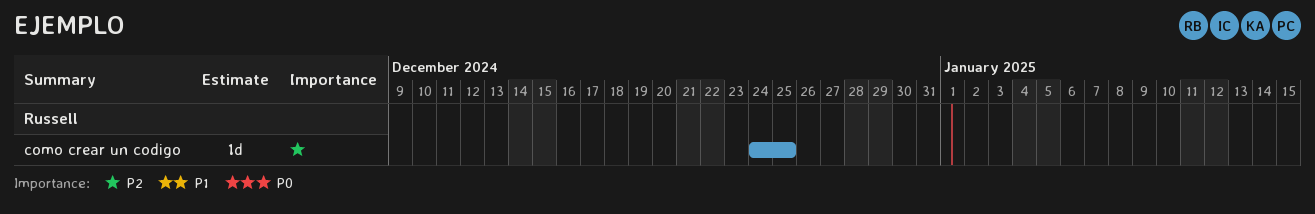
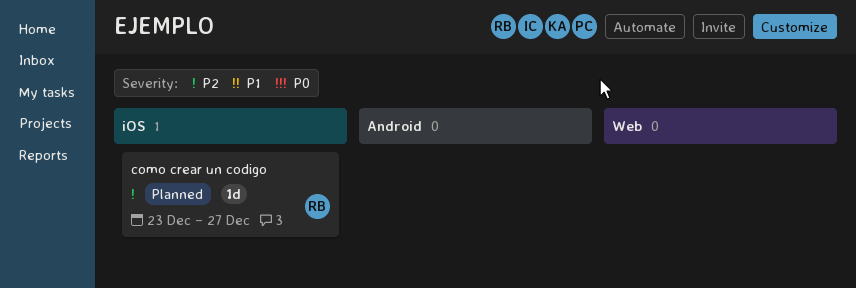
como crear un codigo, start: Dec 24 -> Dec 23
como crear un codigo, due: Dec 25 -> Dec 27

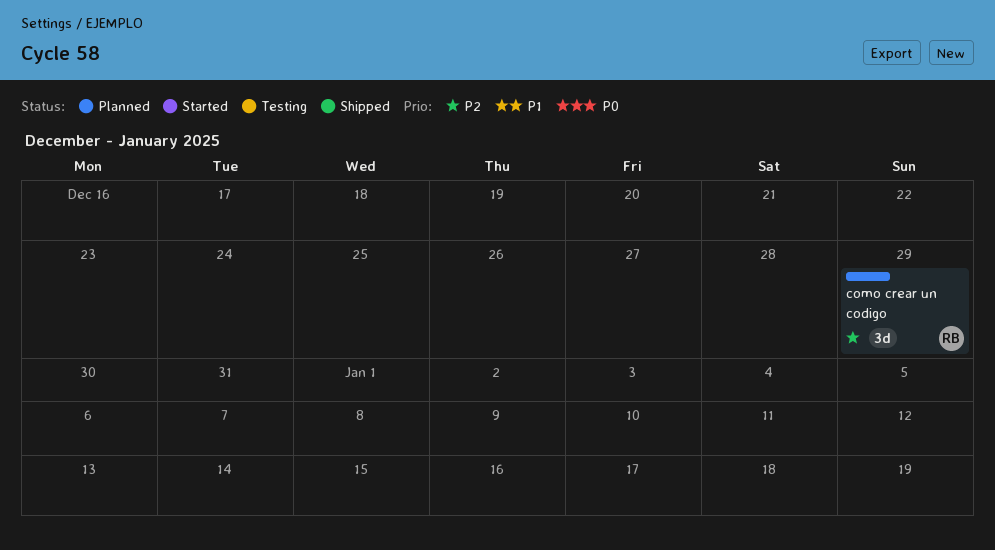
como crear un codigo, estimate: 1d -> 3d
como crear un codigo, due: Dec 27 -> Dec 29

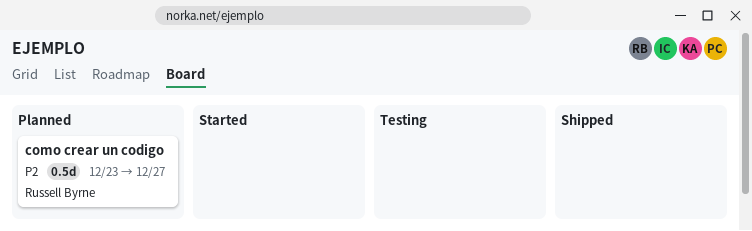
como crear un codigo, estimate: 3d -> 0.5d
como crear un codigo, due: Dec 29 -> Dec 27

